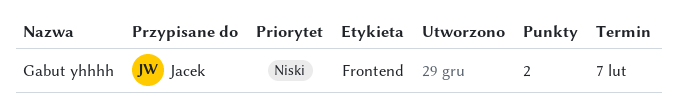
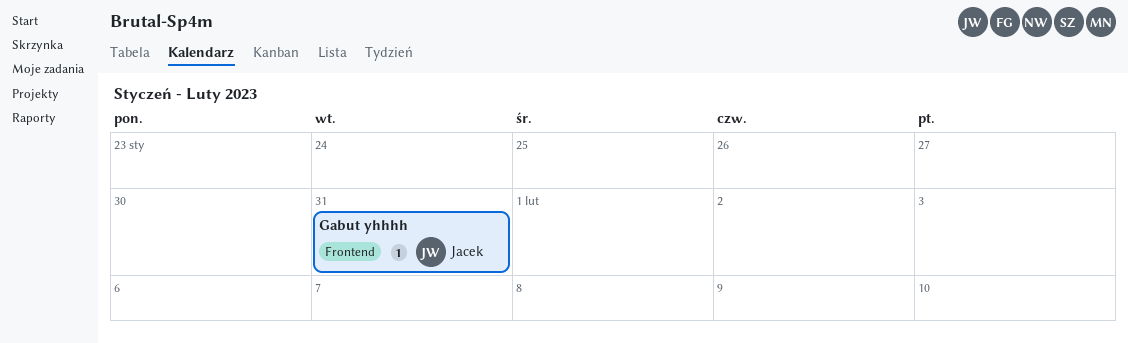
Gabut yhhhh, estimate: 2 -> 1
Gabut yhhhh, due: Feb 7 -> Jan 31

